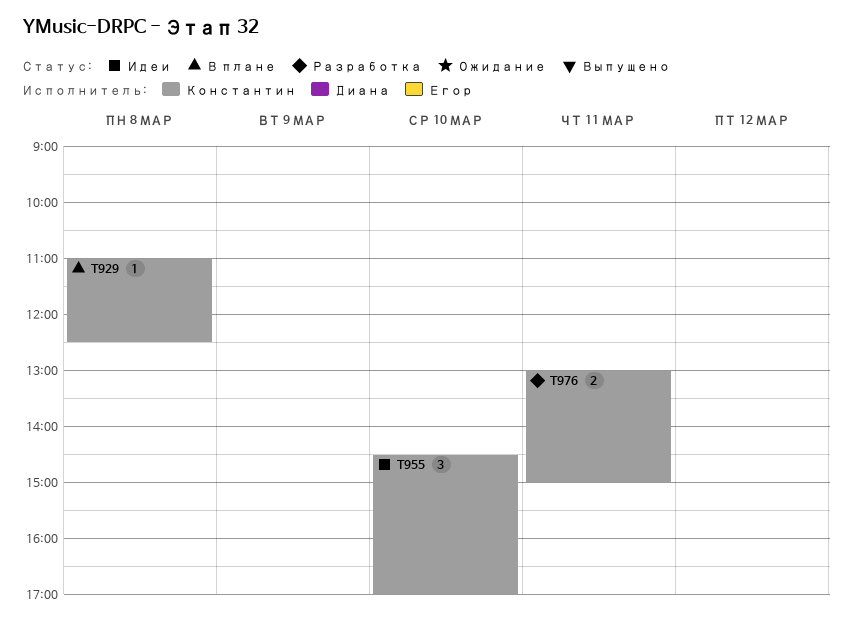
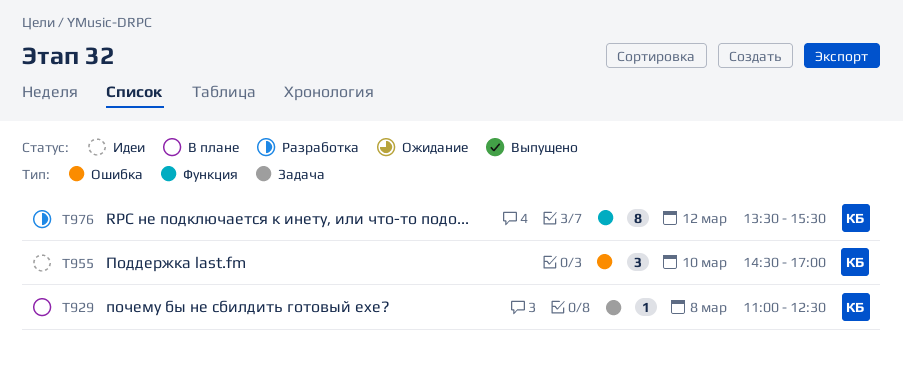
T976, estimate: 2 -> 8
T976, day: Mar 11 -> Mar 12
T976, begins: 13:00 -> 13:30
T976, ends: 15:00 -> 15:30

